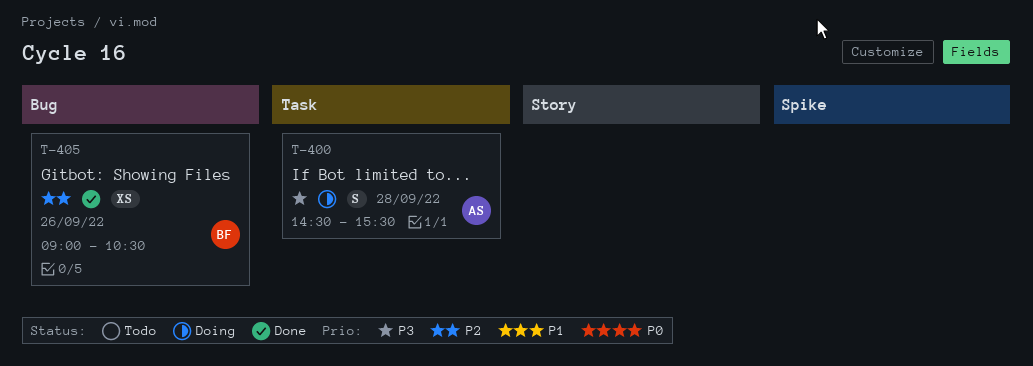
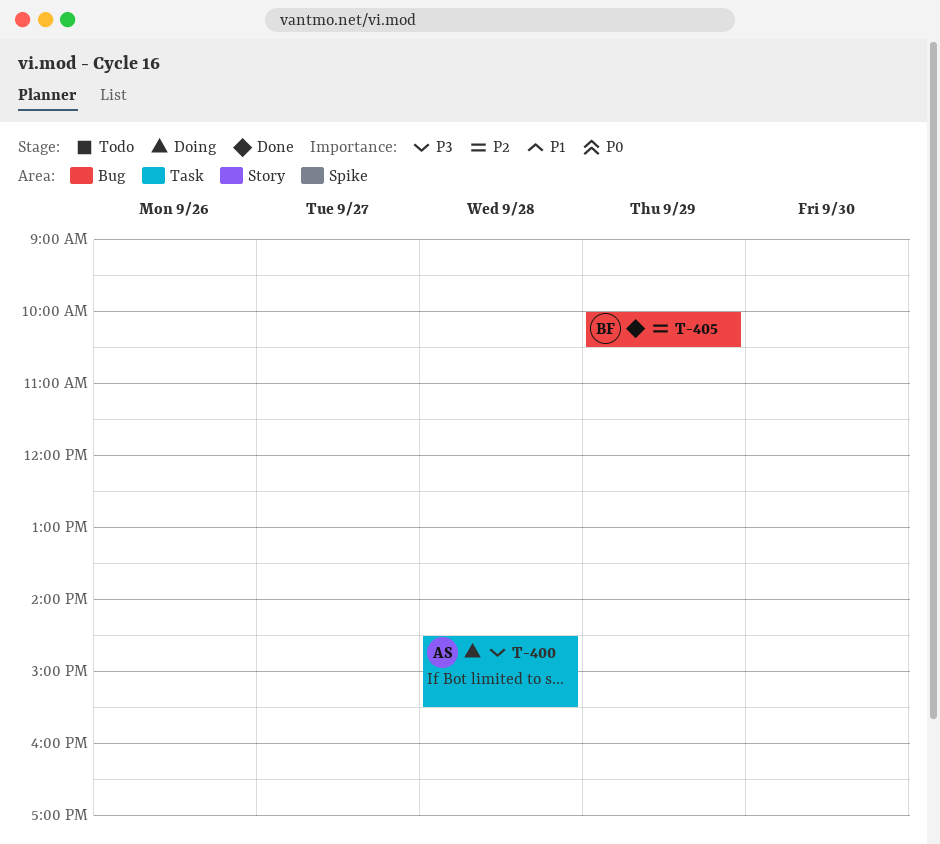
T-405, day: Sep 26 -> Sep 29
T-405, begins: 09:00 -> 10:00

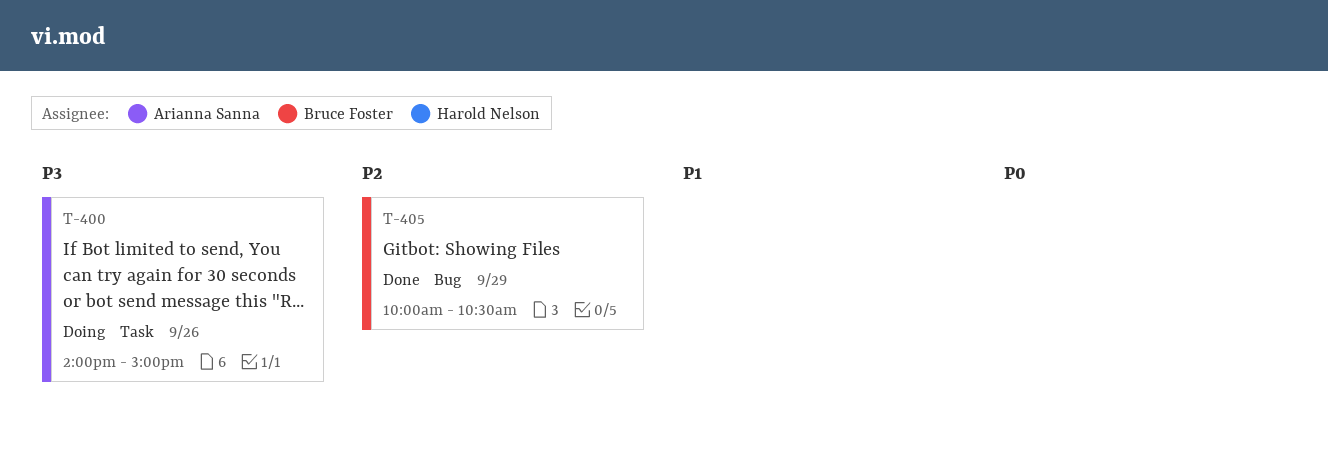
T-400, day: Sep 28 -> Sep 26
T-400, begins: 14:30 -> 14:00
T-400, ends: 15:30 -> 15:00

